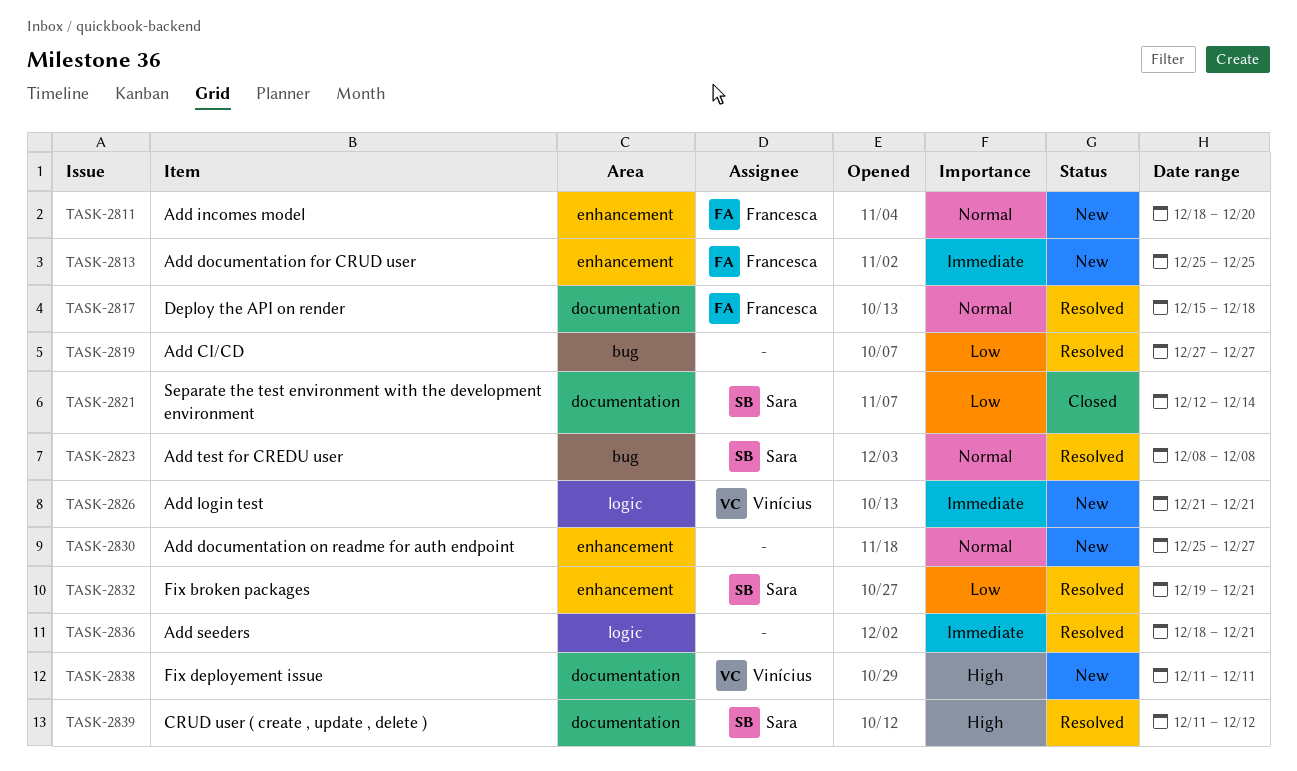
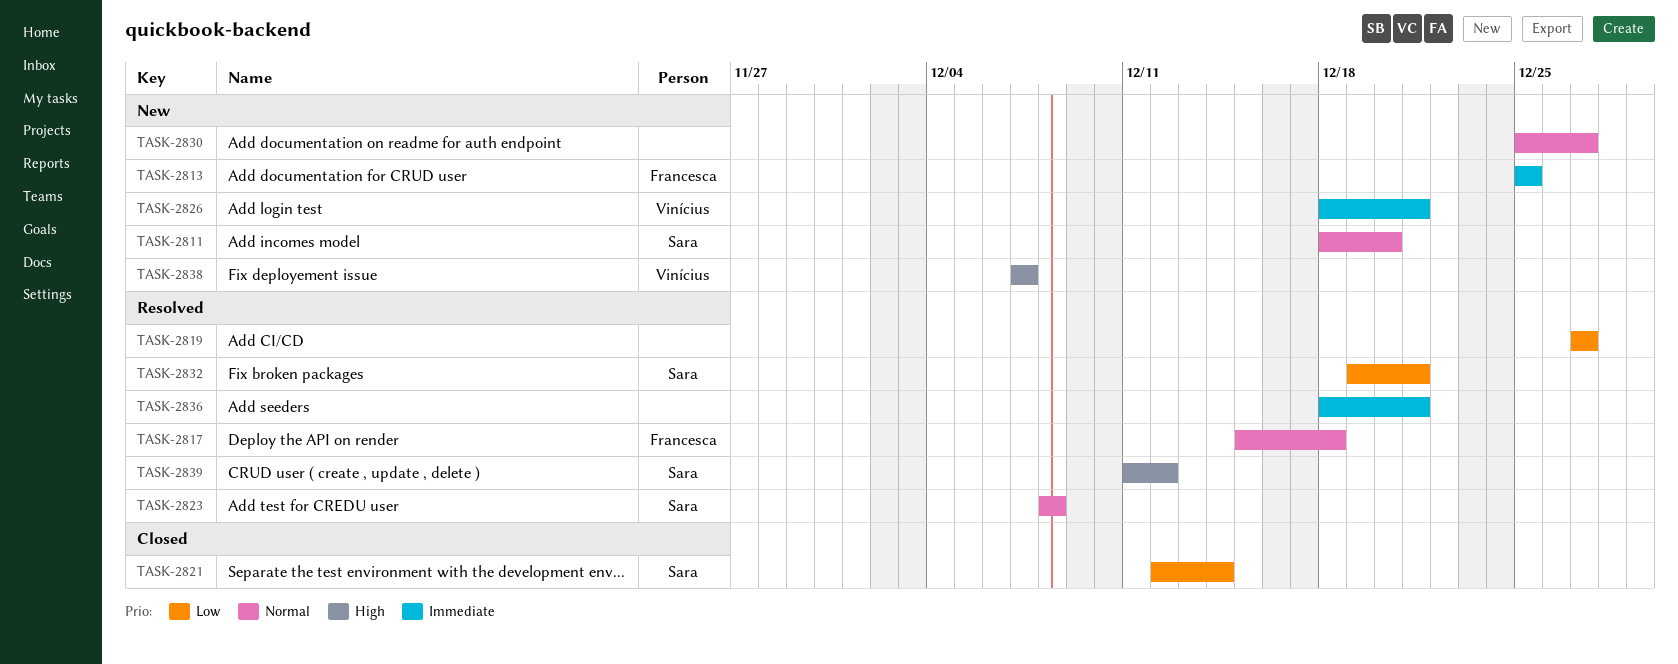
TASK-2811, owner: Francesca -> Sara
TASK-2826, start: Dec 21 -> Dec 18
TASK-2838, start: Dec 11 -> Dec 7
TASK-2838, due: Dec 11 -> Dec 7

